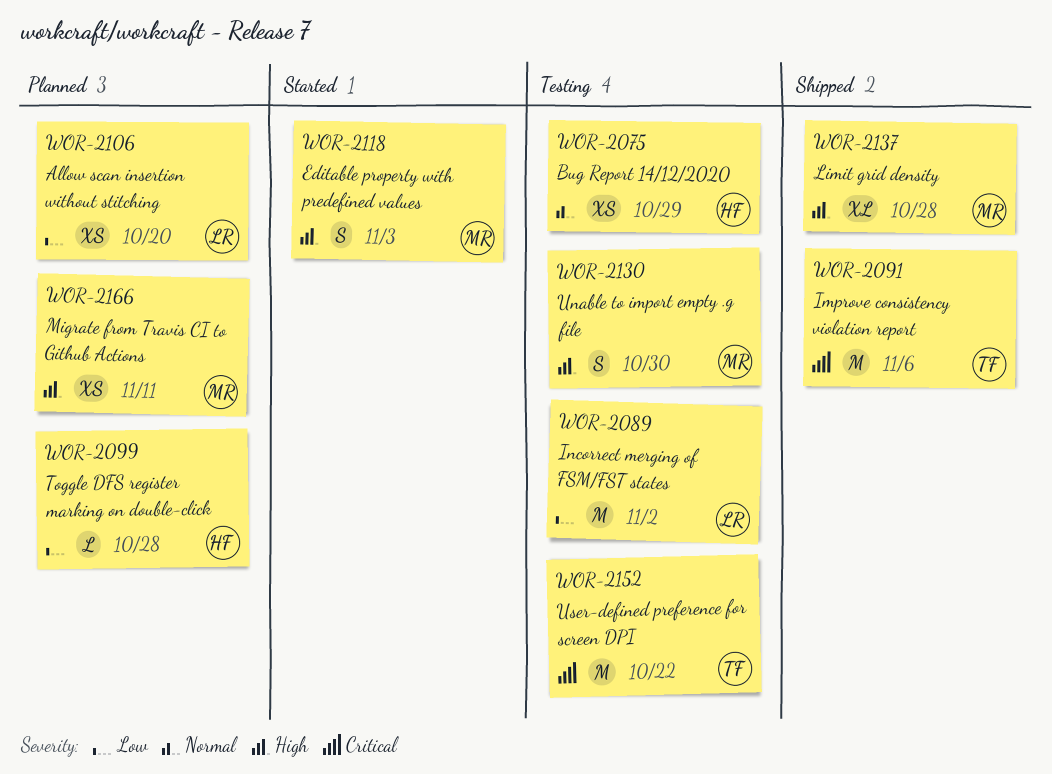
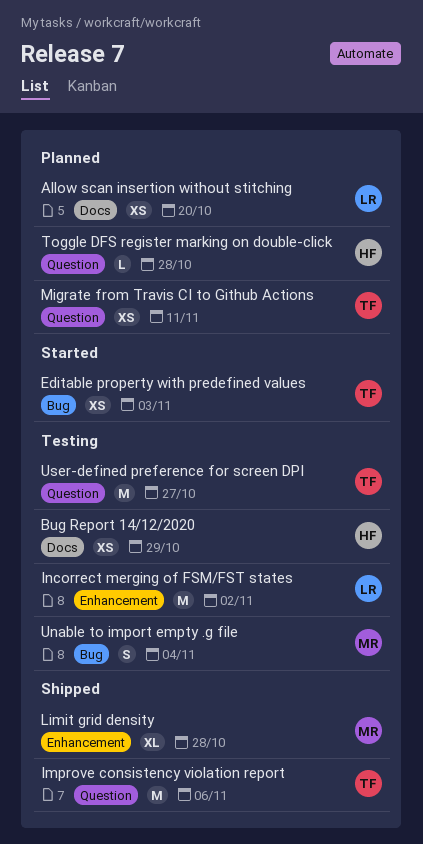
Editable property with predefined values, owner: MR -> TF
Editable property with predefined values, estimate: S -> XS
Migrate from Travis CI to Github Actions, owner: MR -> TF
Unable to import empty .g file, due: Oct 30 -> Nov 4
User-defined preference for screen DPI, due: Oct 22 -> Oct 27

